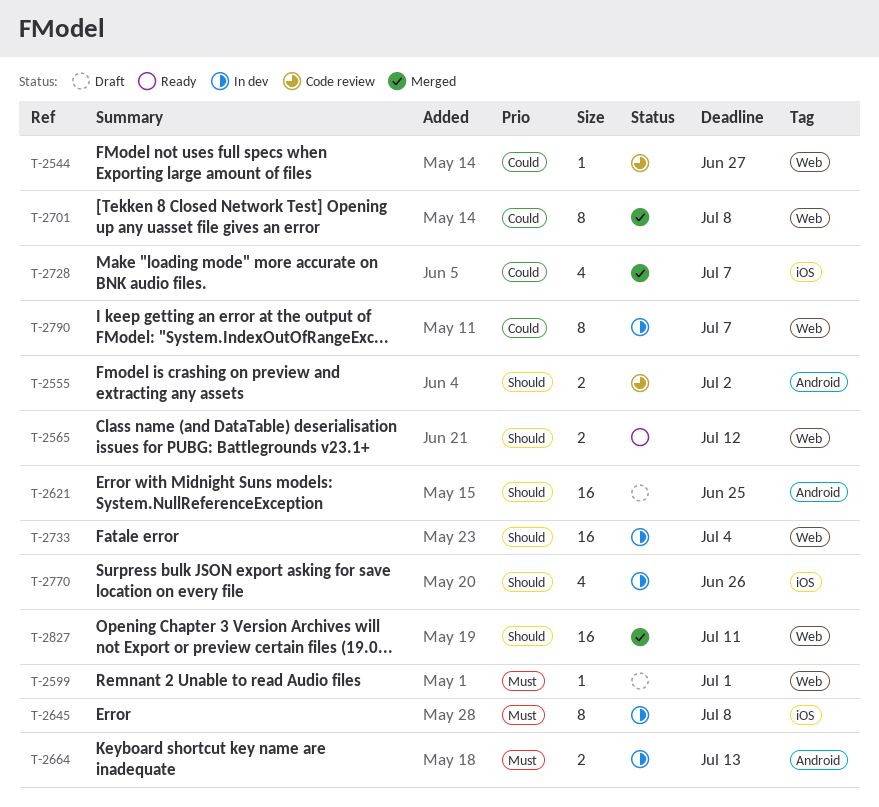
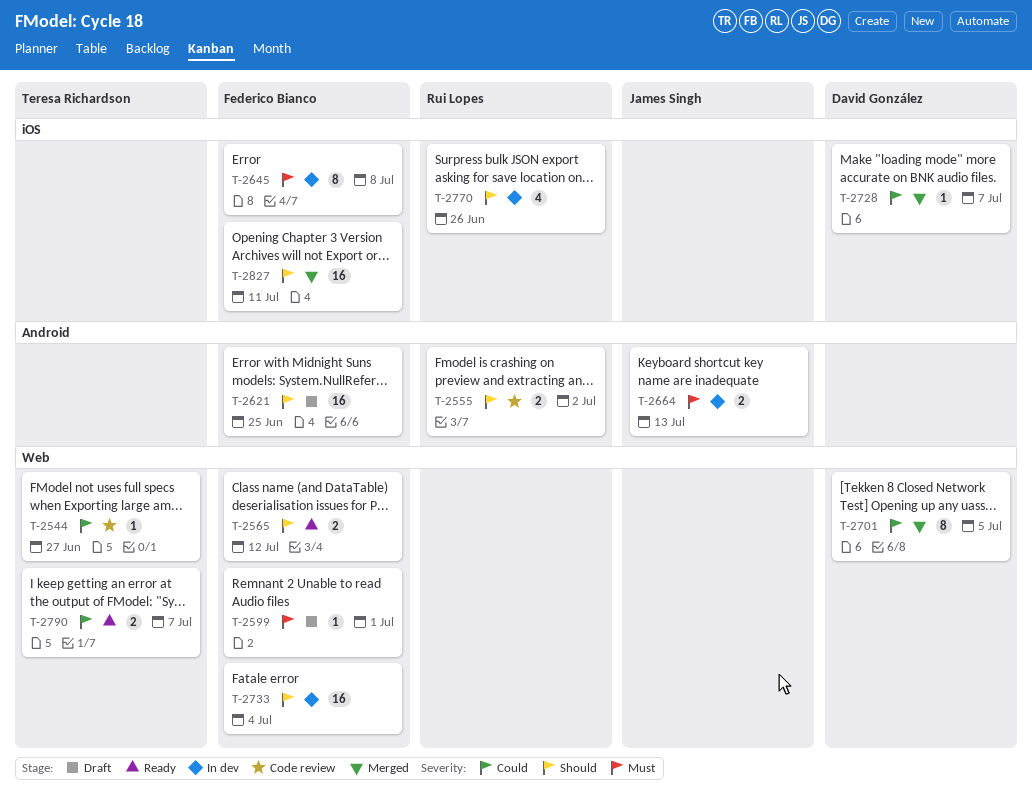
T-2701, due: Jul 8 -> Jul 5
T-2728, estimate: 4 -> 1
T-2790, status: In dev -> Ready
T-2790, estimate: 8 -> 2
T-2827, label: Web -> iOS

